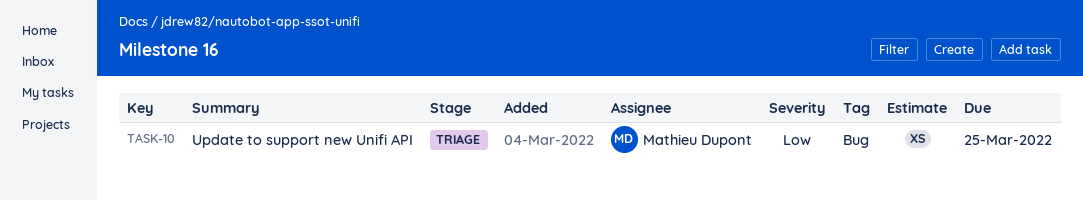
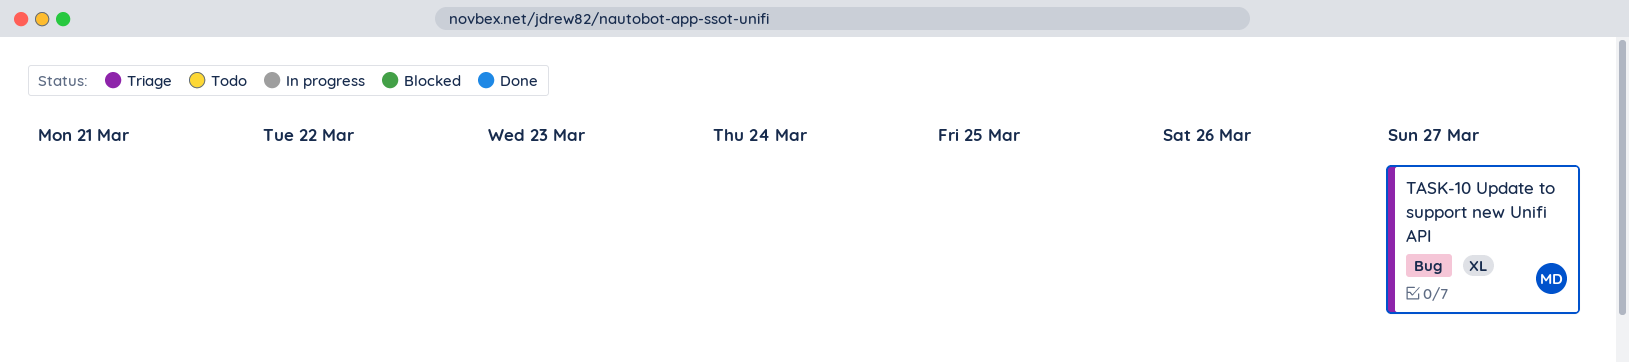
TASK-10, estimate: XS -> XL
TASK-10, due: Mar 25 -> Mar 27

